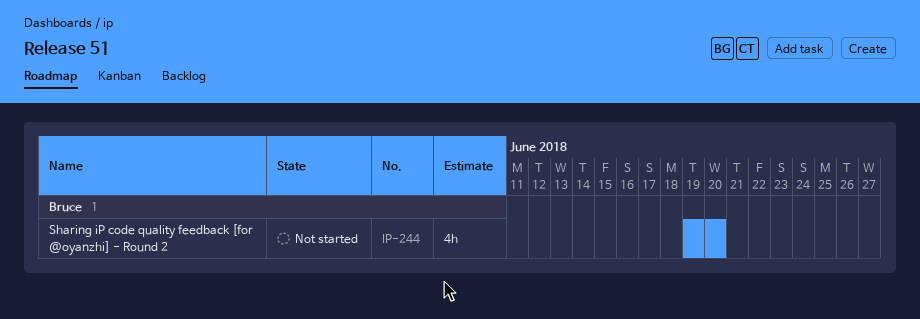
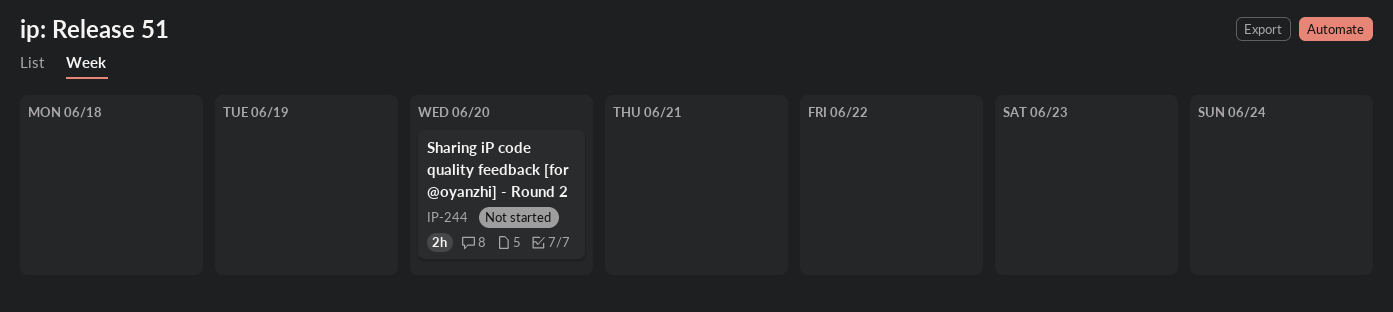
IP-244, estimate: 4h -> 2h

